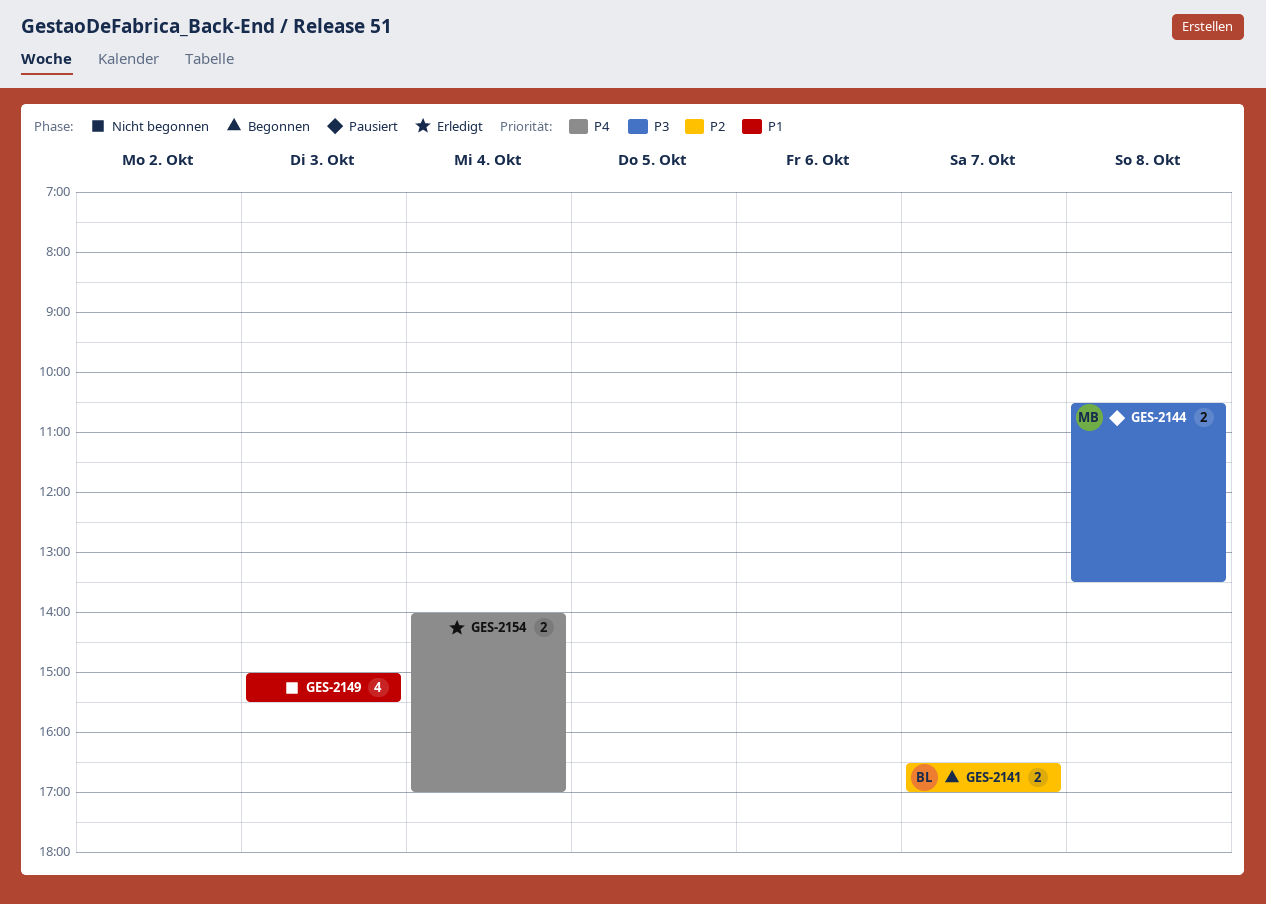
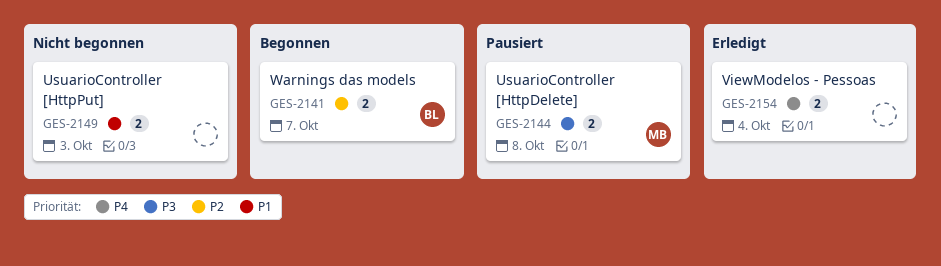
GES-2149, estimate: 4 -> 2

